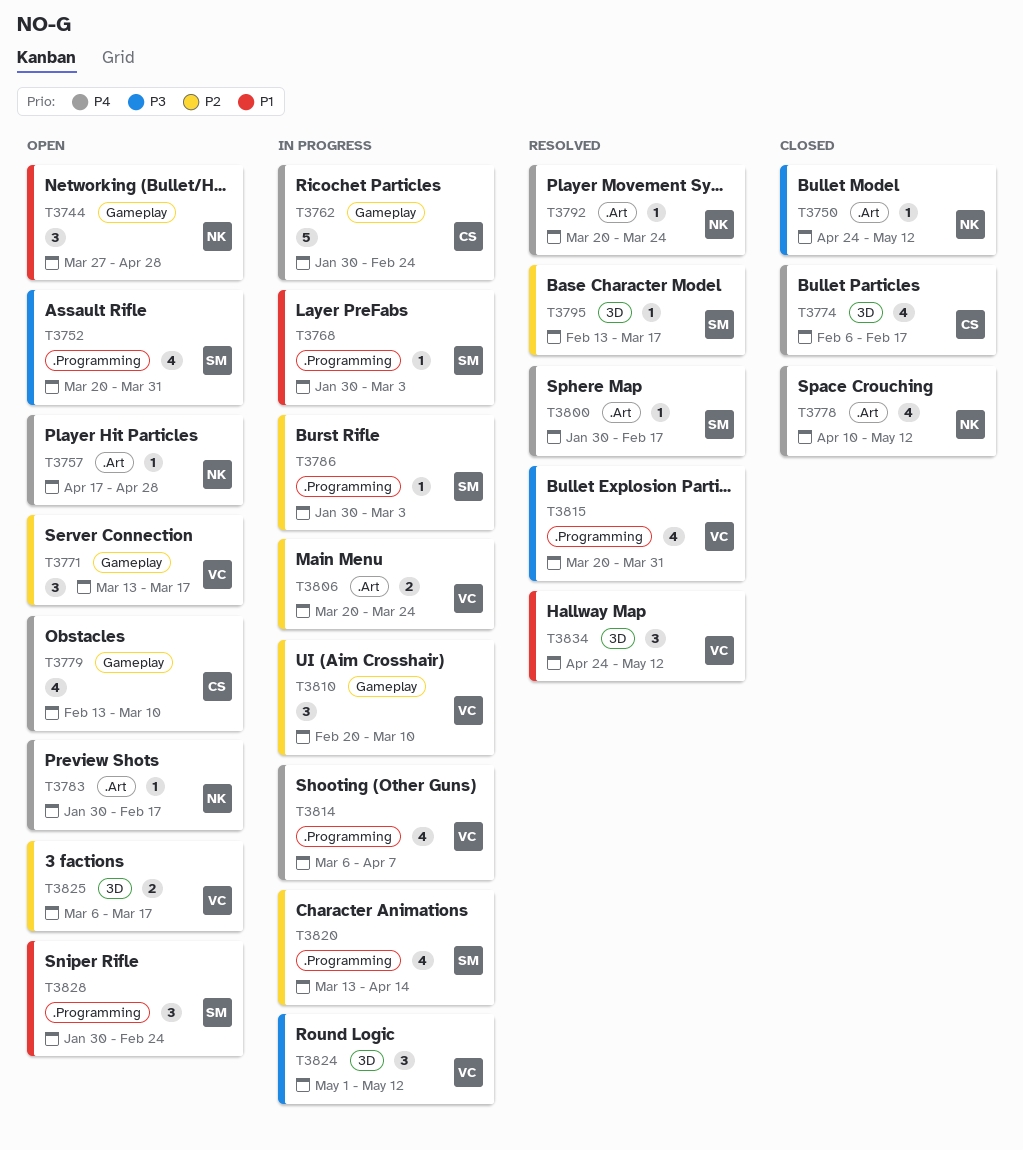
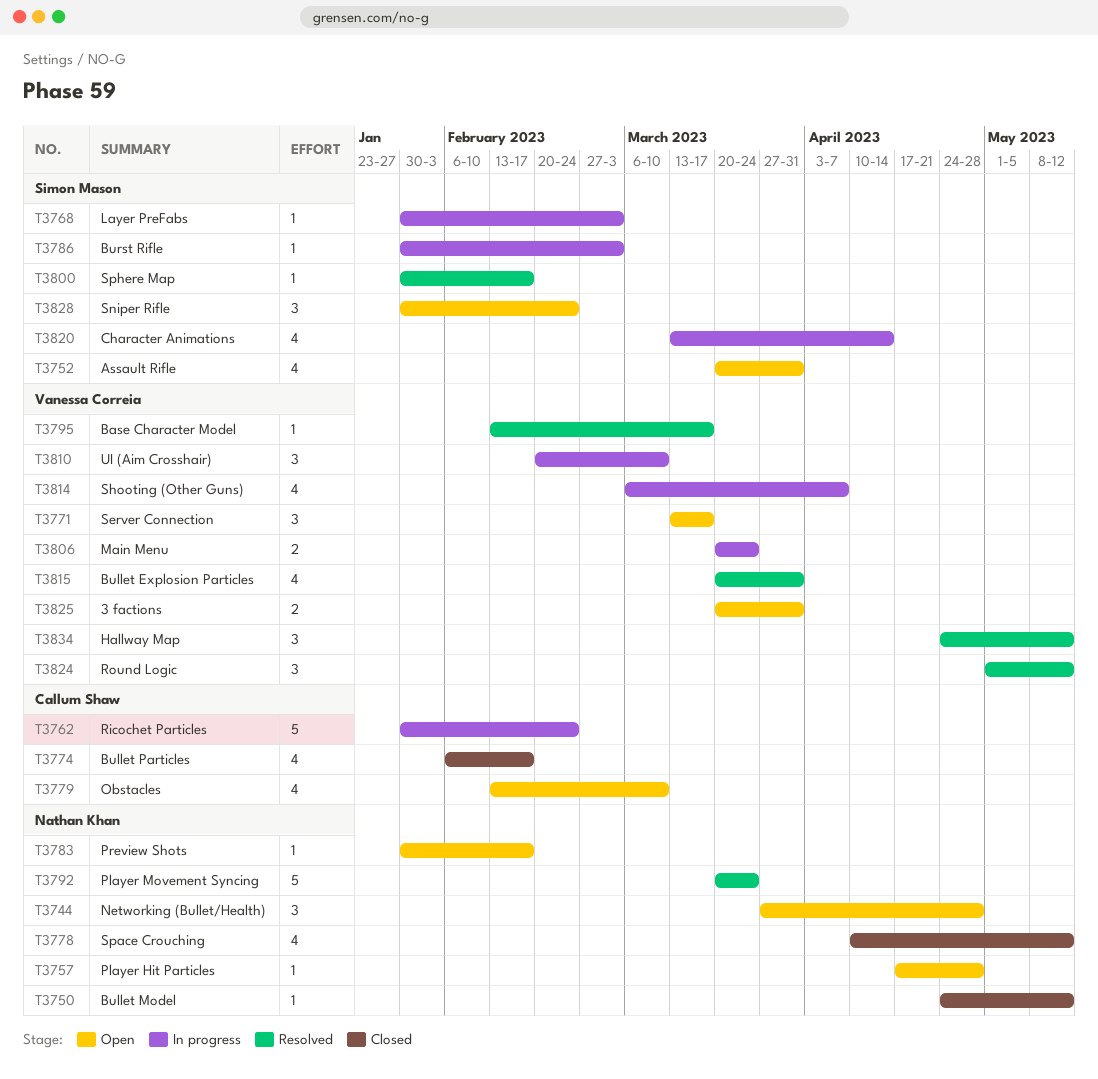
T3792, estimate: 1 -> 5
T3795, owner: Simon Mason -> Vanessa Correia
T3824, status: In progress -> Resolved
T3825, start: Mar 6 -> Mar 20
T3825, due: Mar 17 -> Mar 31

